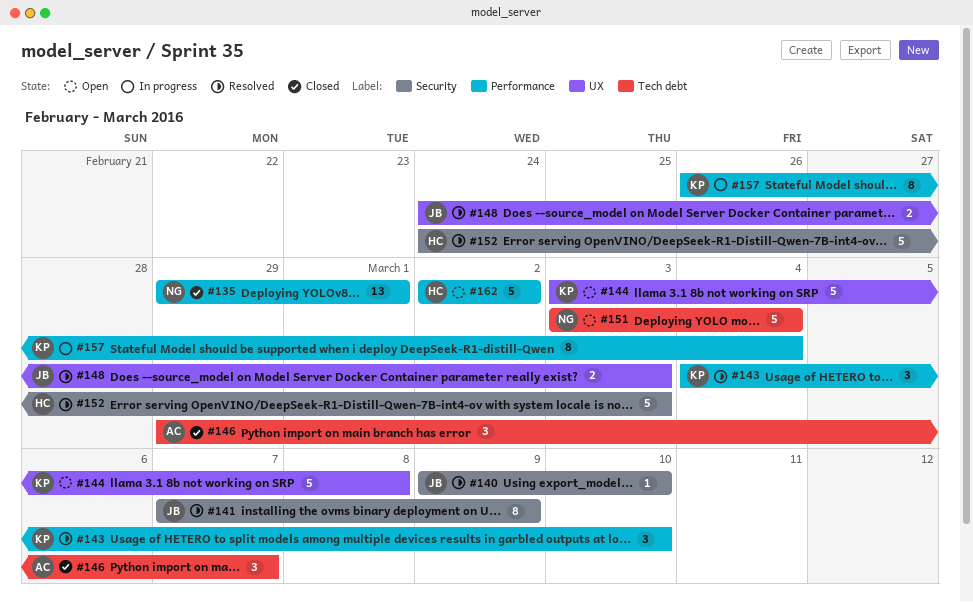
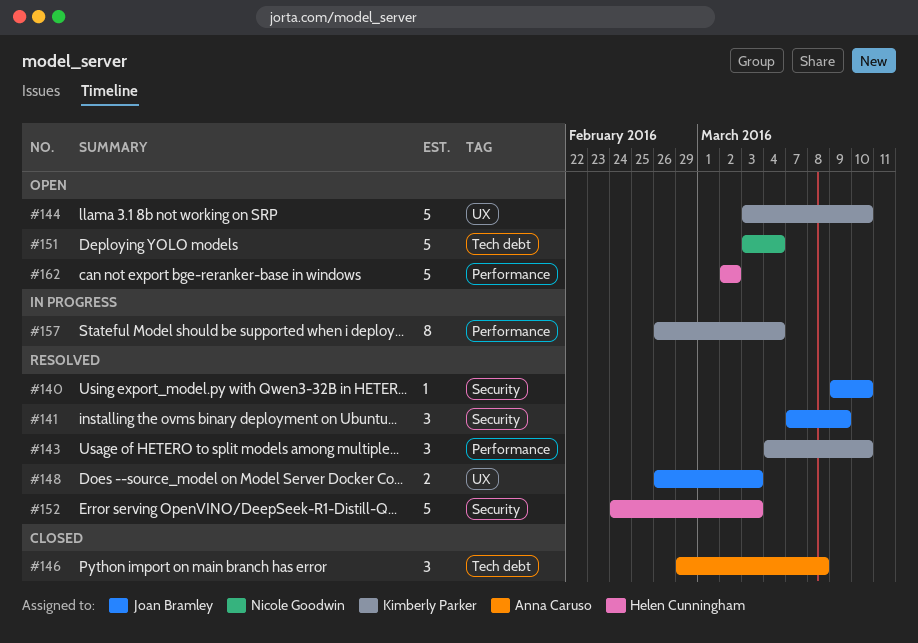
#135: present -> none
#141, estimate: 8 -> 3
#144, due: Mar 8 -> Mar 10
#146, due: Mar 7 -> Mar 8
#148, start: Feb 24 -> Feb 26

